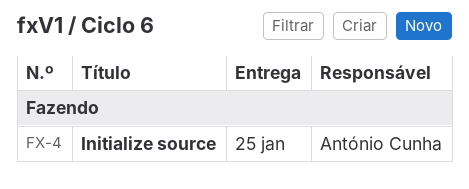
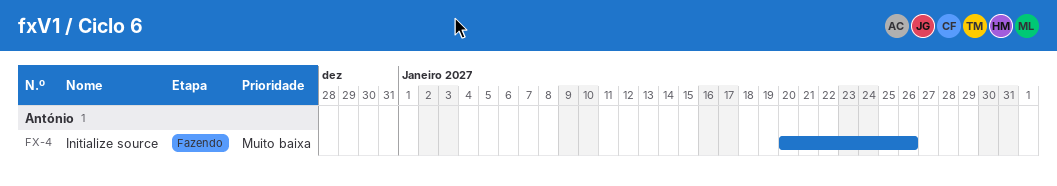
FX-4, due: Jan 25 -> Jan 26

